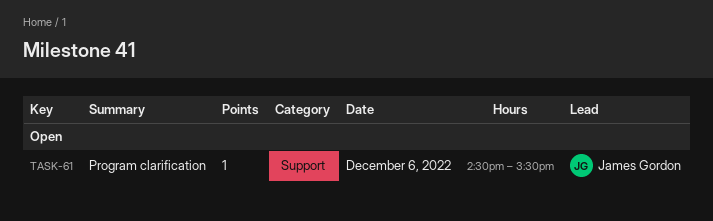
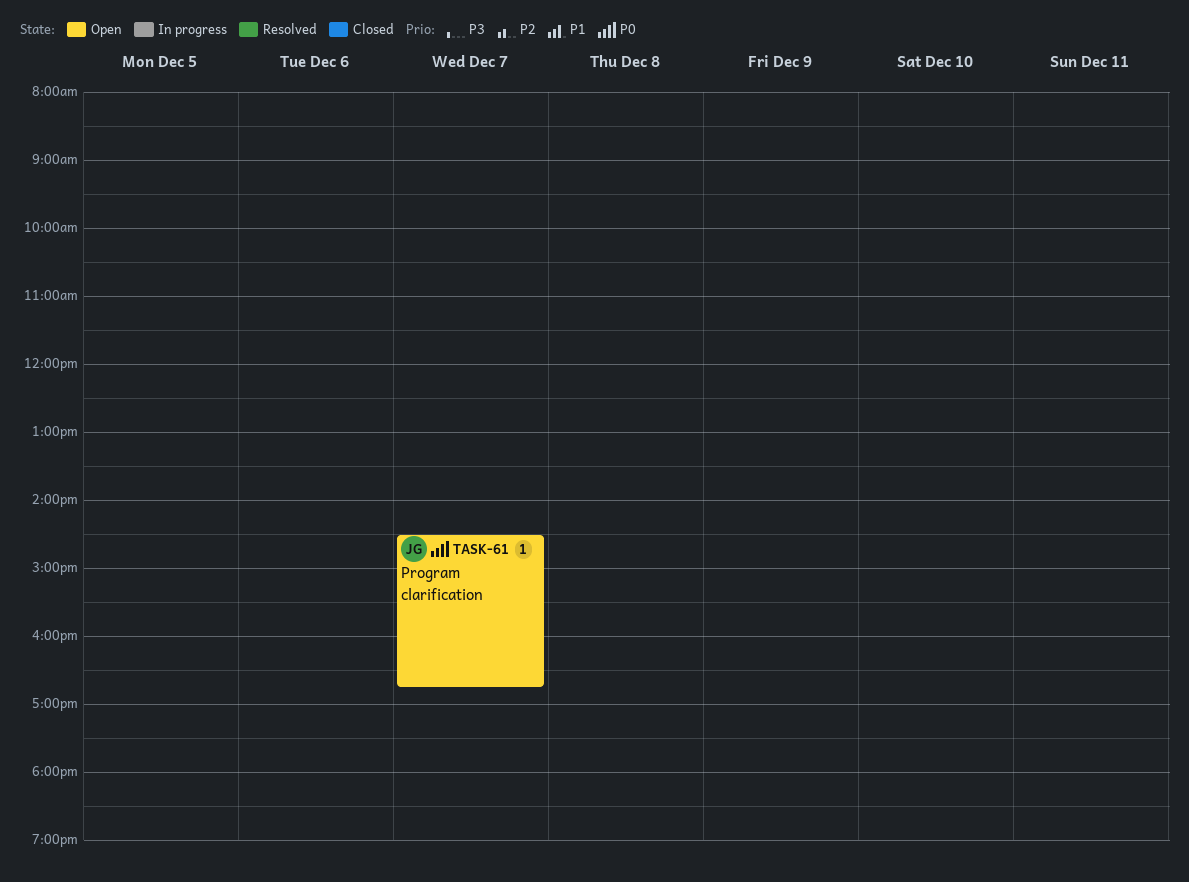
TASK-61, day: Dec 6 -> Dec 7
TASK-61, ends: 15:30 -> 16:45

